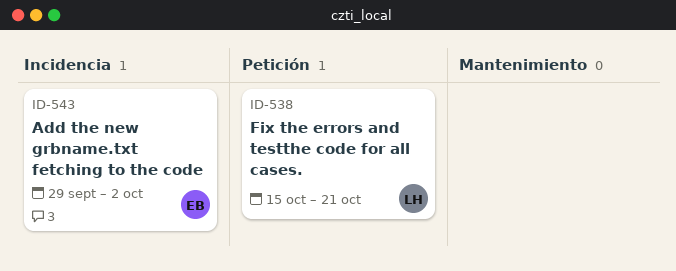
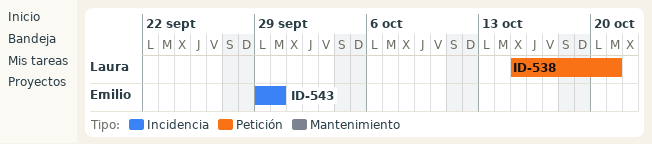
ID-543, due: Oct 2 -> Sep 30

